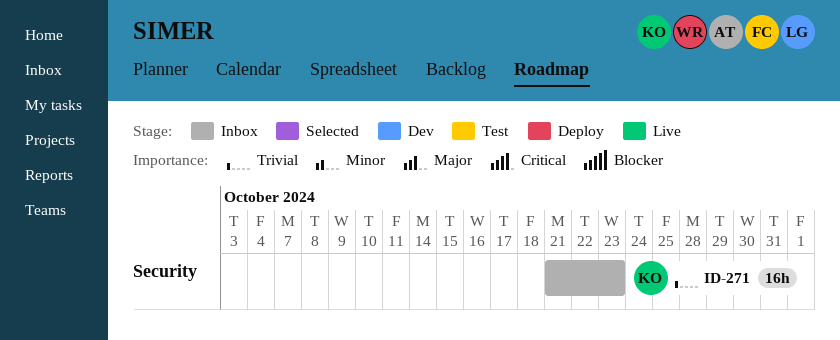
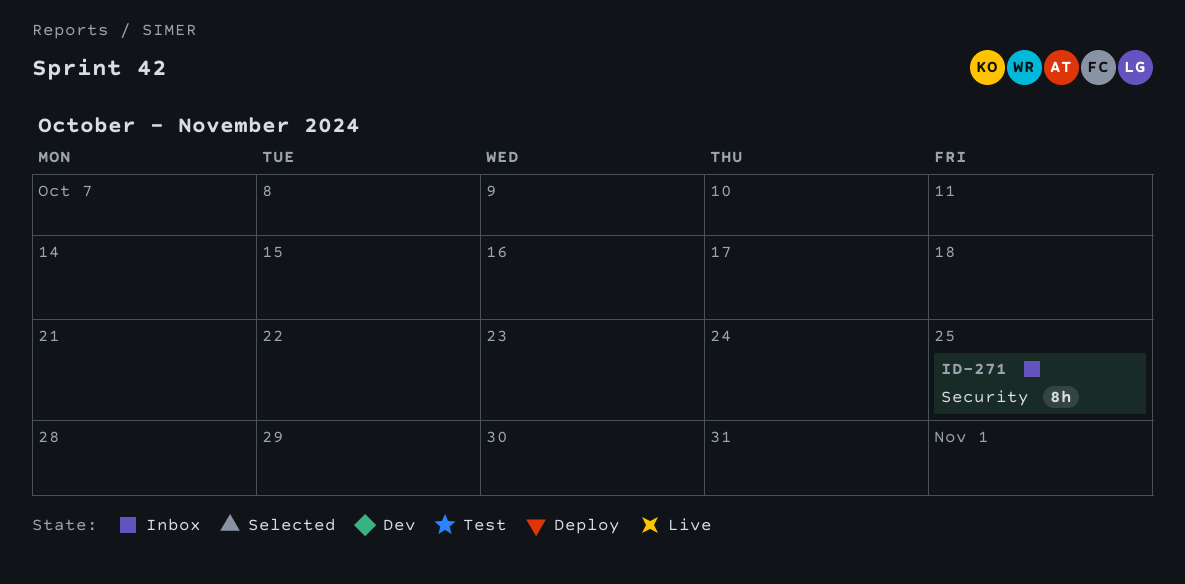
ID-271, estimate: 16h -> 8h
ID-271, due: Oct 23 -> Oct 25

